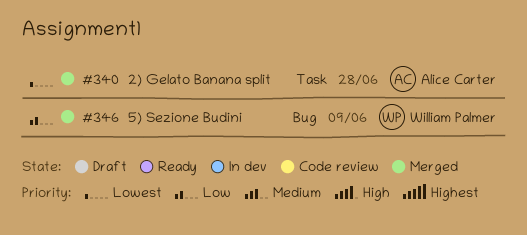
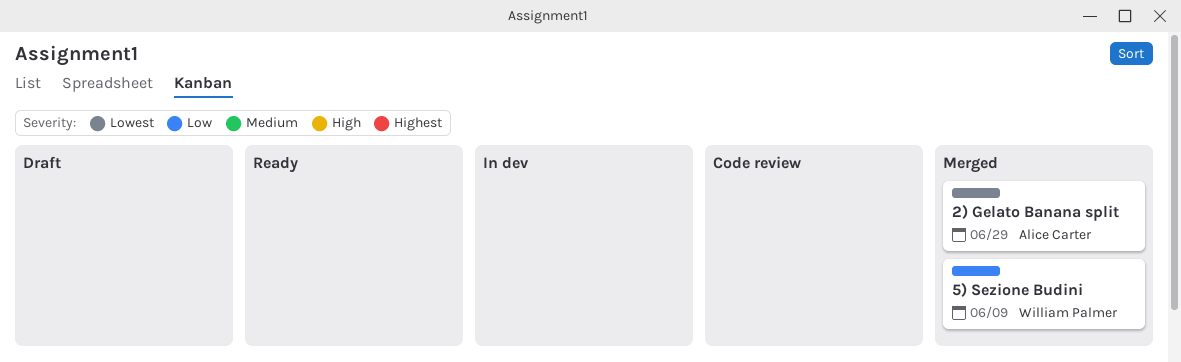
2) Gelato Banana split, due: Jun 28 -> Jun 29

